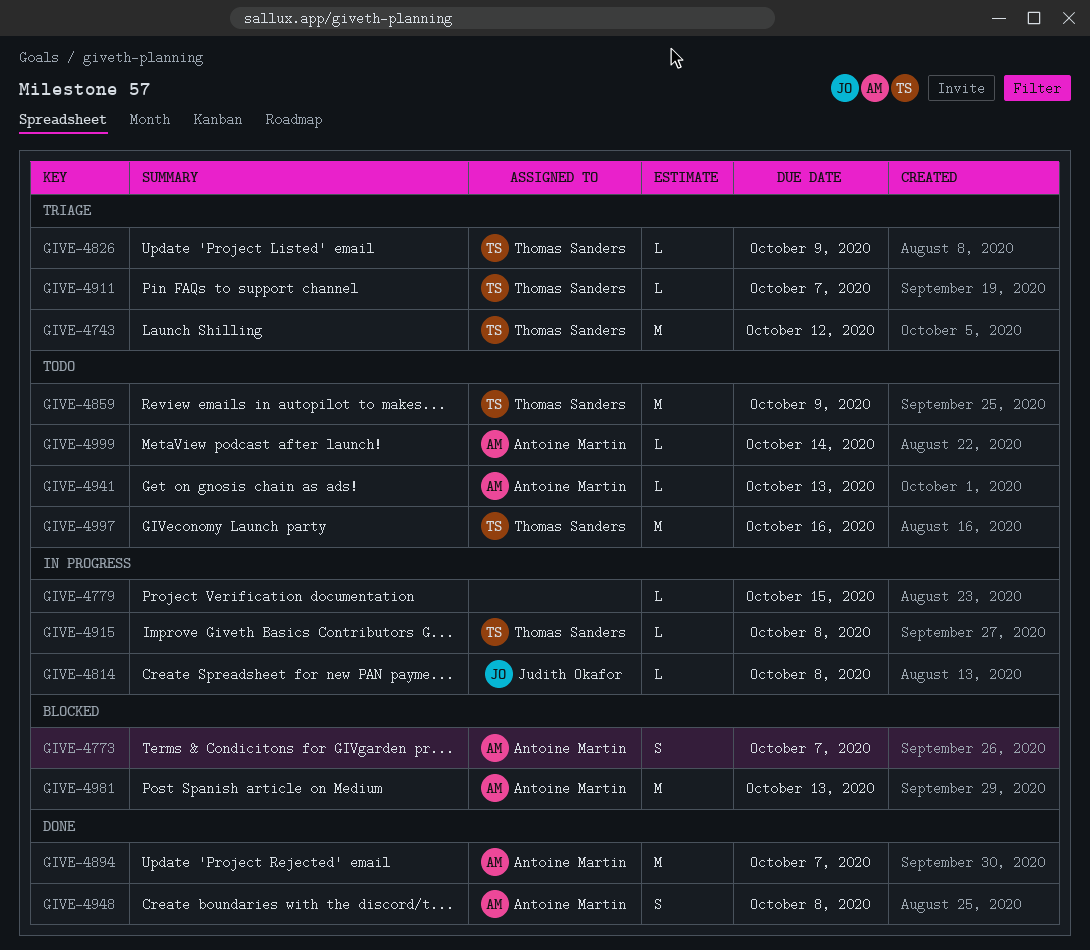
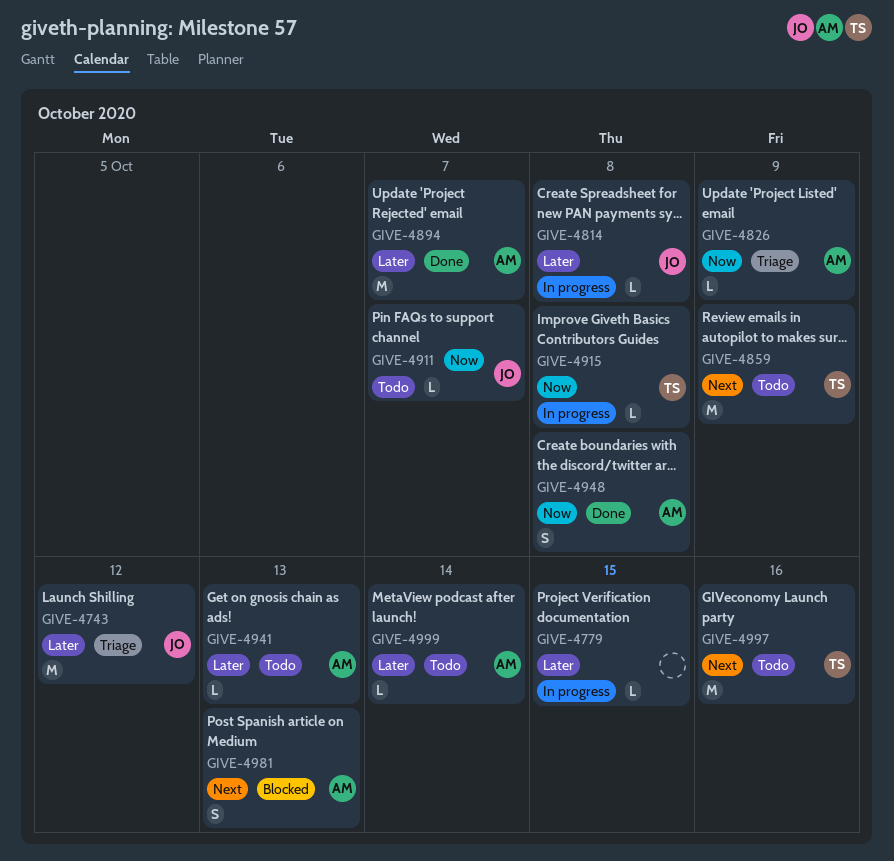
GIVE-4743, owner: Thomas Sanders -> Judith Okafor
GIVE-4773: present -> none
GIVE-4826, owner: Thomas Sanders -> Antoine Martin
GIVE-4911, status: Triage -> Todo
GIVE-4911, owner: Thomas Sanders -> Judith Okafor
GIVE-4981, estimate: M -> S

